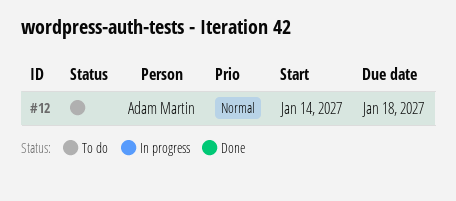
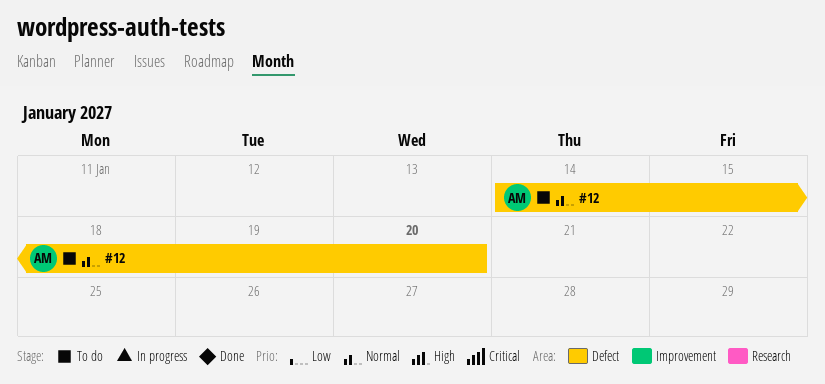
#12, due: Jan 18 -> Jan 20

